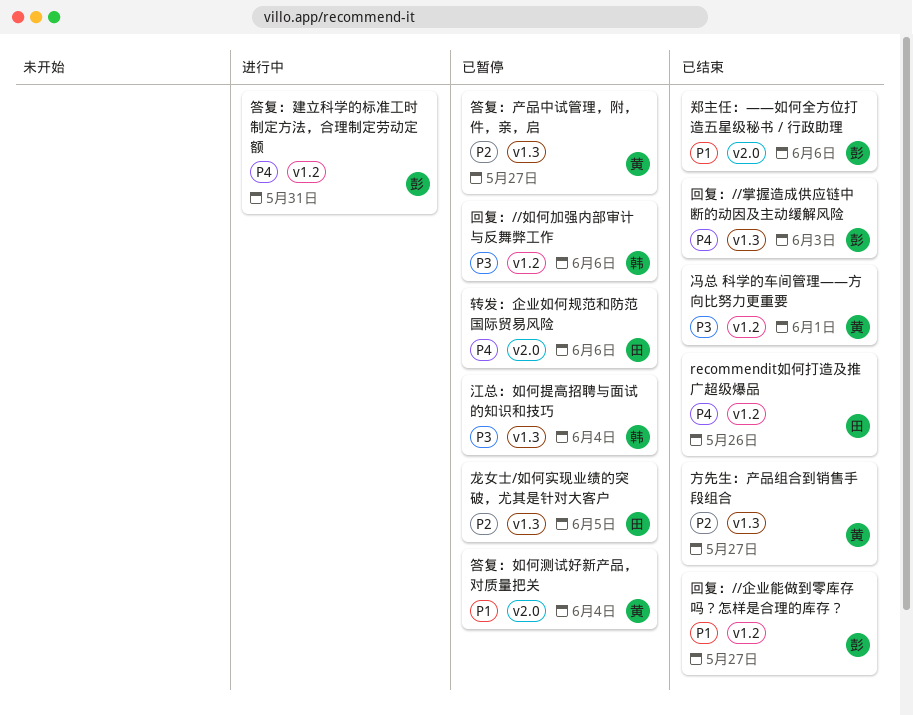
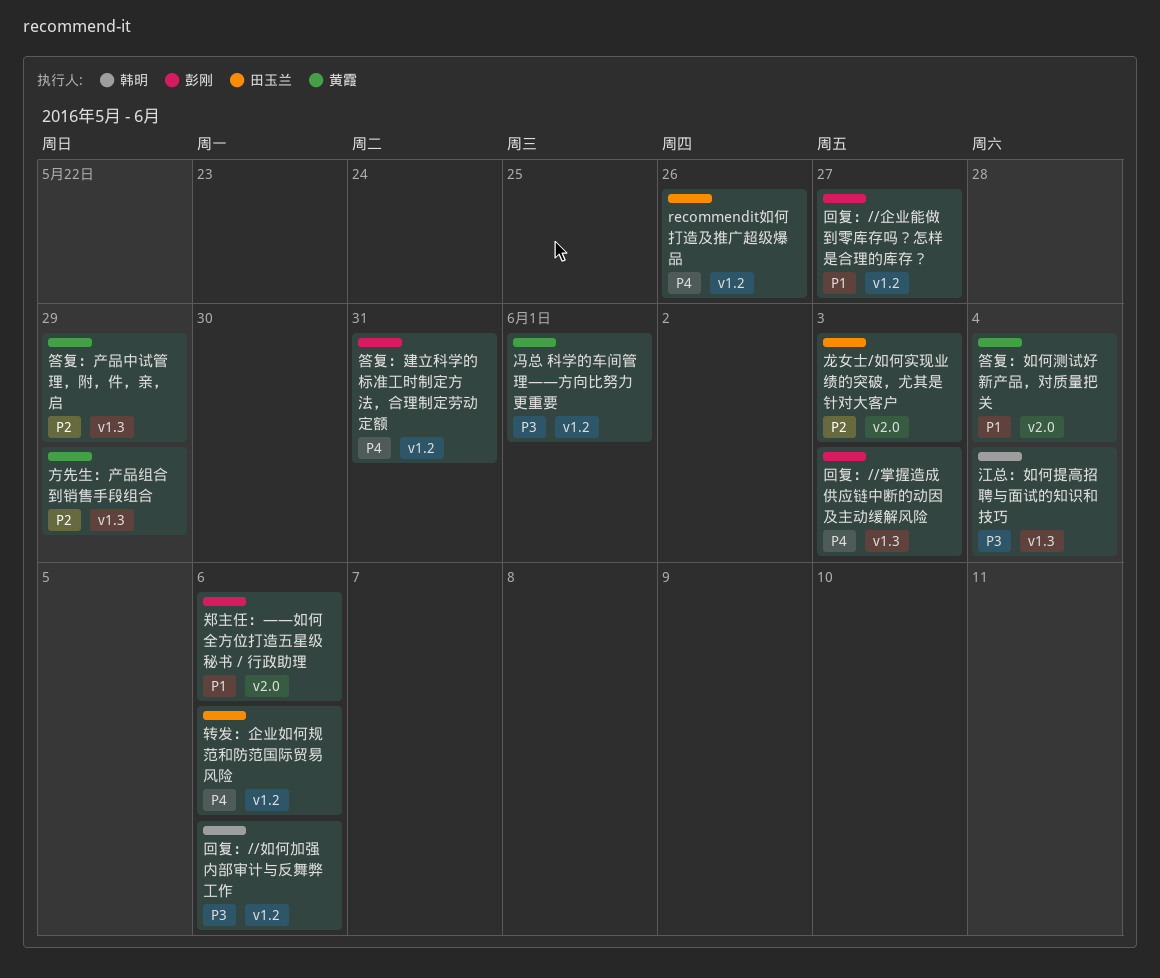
方先生：产品组合到销售手段组合, due: May 27 -> May 29
答复：产品中试管理，附，件，亲，启, due: May 27 -> May 29
转发：企业如何规范和防范国际贸易风险, label: v2.0 -> v1.2
龙女士/如何实现业绩的突破，尤其是针对大客户, label: v1.3 -> v2.0
龙女士/如何实现业绩的突破，尤其是针对大客户, due: Jun 5 -> Jun 3

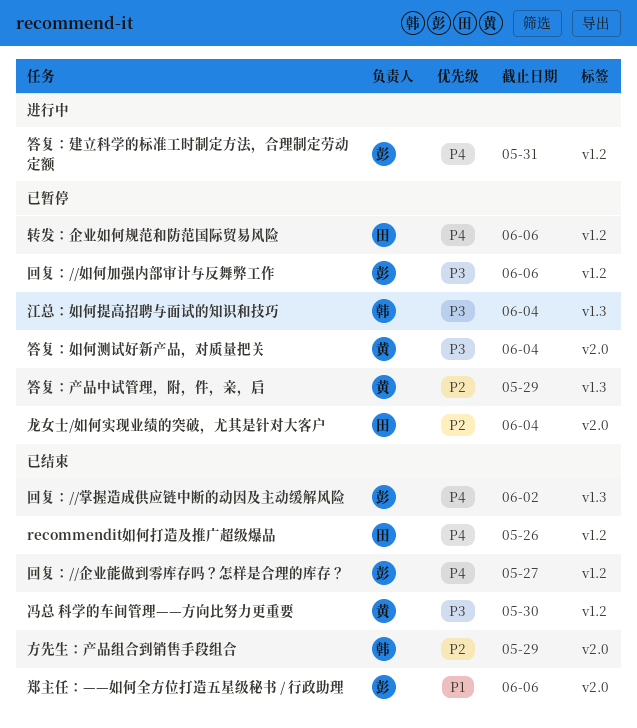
冯总 科学的车间管理——方向比努力更重要, due: Jun 1 -> May 30
回复：//企业能做到零库存吗？怎样是合理的库存？, priority: P1 -> P4
回复：//如何加强内部审计与反舞弊工作, owner: 韩明 -> 彭刚
回复：//掌握造成供应链中断的动因及主动缓解风险, due: Jun 3 -> Jun 2
方先生：产品组合到销售手段组合, owner: 黄霞 -> 韩明
方先生：产品组合到销售手段组合, label: v1.3 -> v2.0
答复：如何测试好新产品，对质量把关, priority: P1 -> P3
龙女士/如何实现业绩的突破，尤其是针对大客户, due: Jun 3 -> Jun 4

